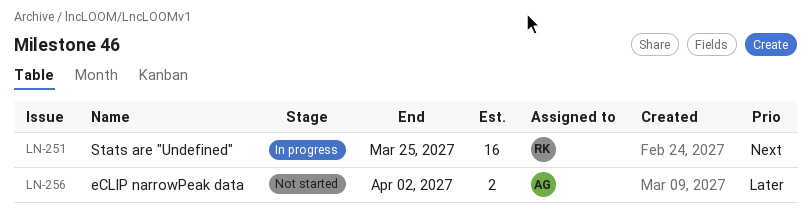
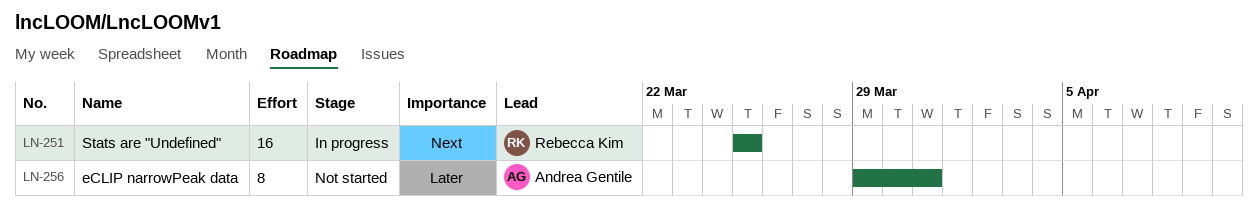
LN-256, estimate: 2 -> 8
LN-256, due: Apr 2 -> Mar 31

